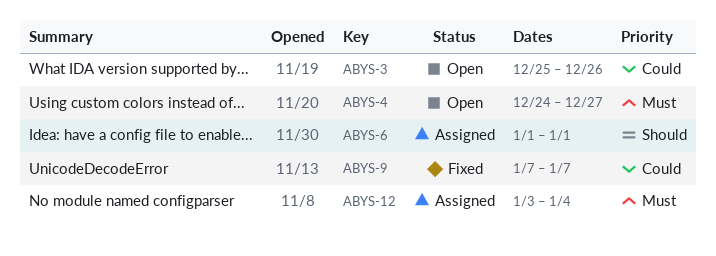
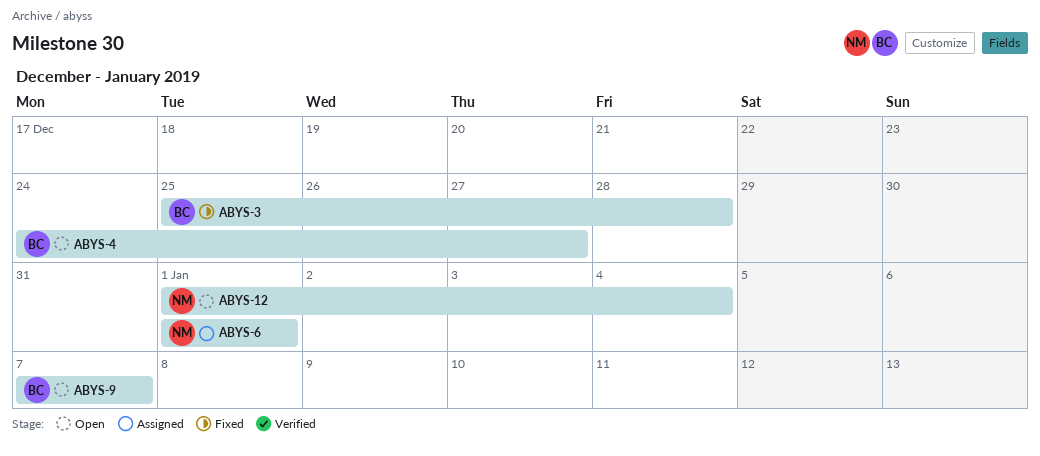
ABYS-3, status: Open -> Fixed
ABYS-3, due: Dec 26 -> Dec 28
ABYS-9, status: Fixed -> Open
ABYS-12, status: Assigned -> Open
ABYS-12, start: Jan 3 -> Jan 1

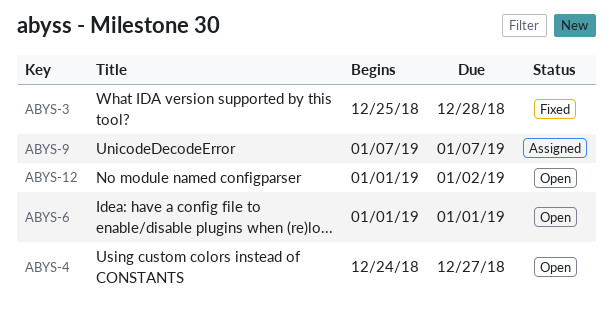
ABYS-6, status: Assigned -> Open
ABYS-9, status: Open -> Assigned
ABYS-12, due: Jan 4 -> Jan 2

